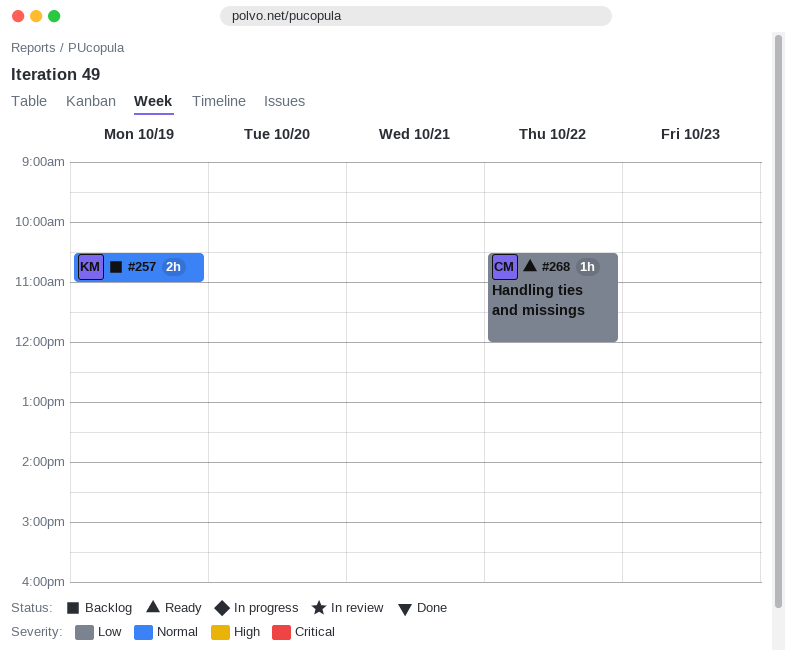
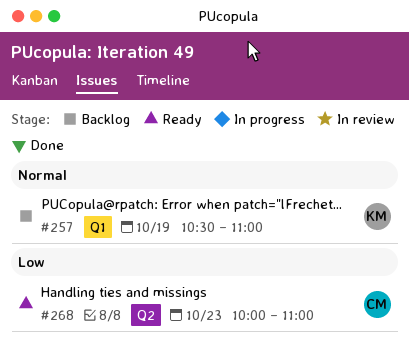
#268, day: Oct 22 -> Oct 23
#268, begins: 10:30 -> 10:00
#268, ends: 12:00 -> 11:00

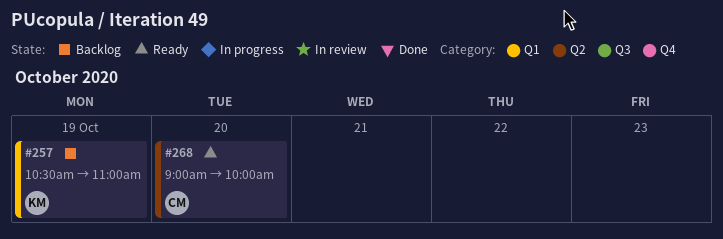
#268, day: Oct 23 -> Oct 20
#268, begins: 10:00 -> 09:00
#268, ends: 11:00 -> 10:00

